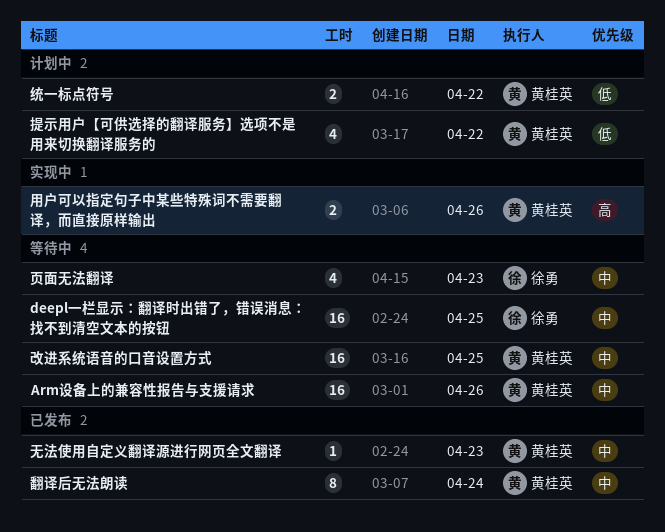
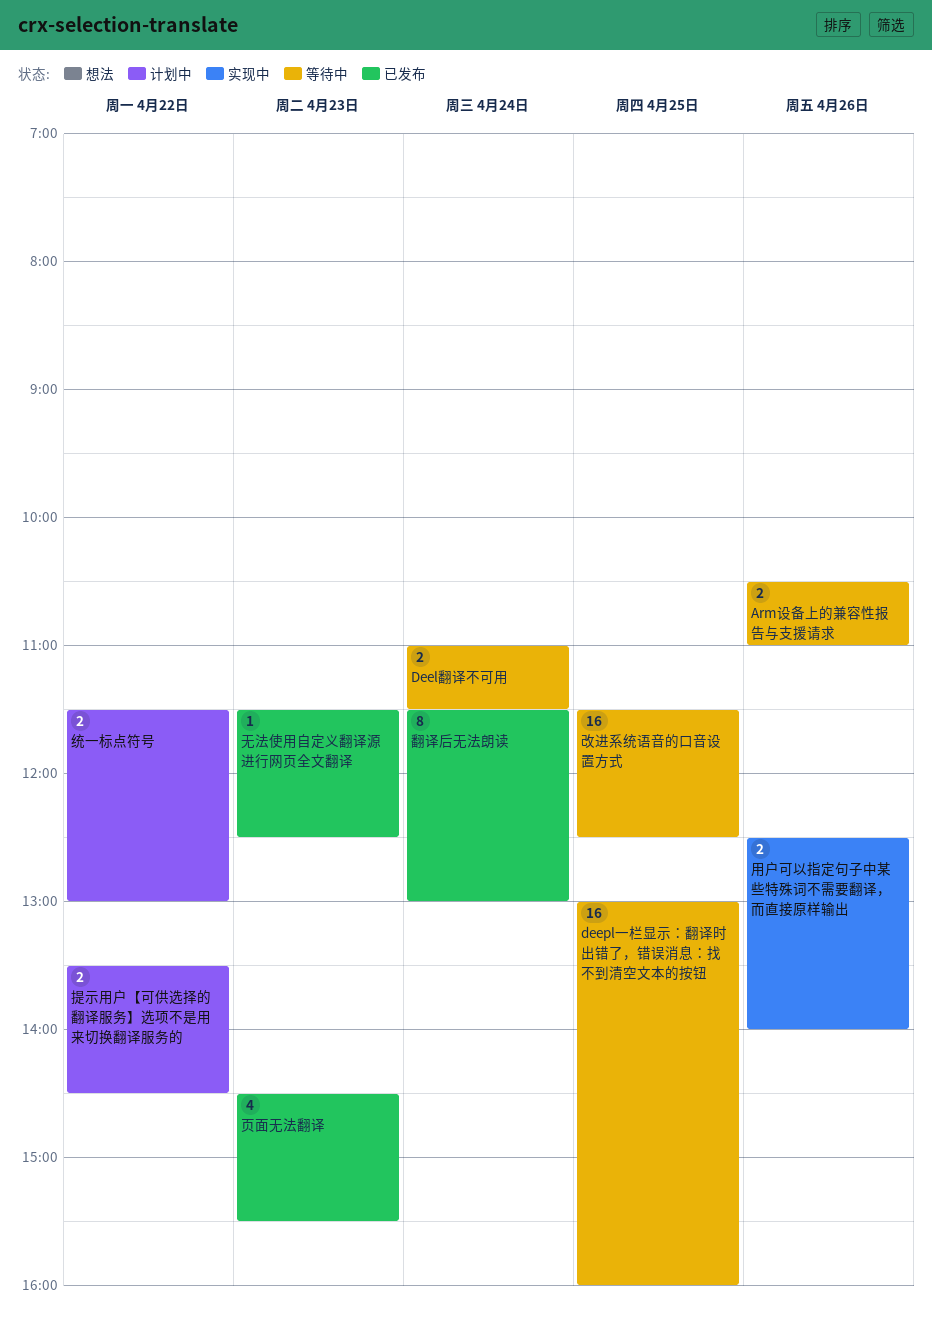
Arm设备上的兼容性报告与支援请求, estimate: 16 -> 2
Deel翻译不可用: none -> present
提示用户【可供选择的翻译服务】选项不是用来切换翻译服务的, estimate: 4 -> 2
页面无法翻译, status: 等待中 -> 已发布

